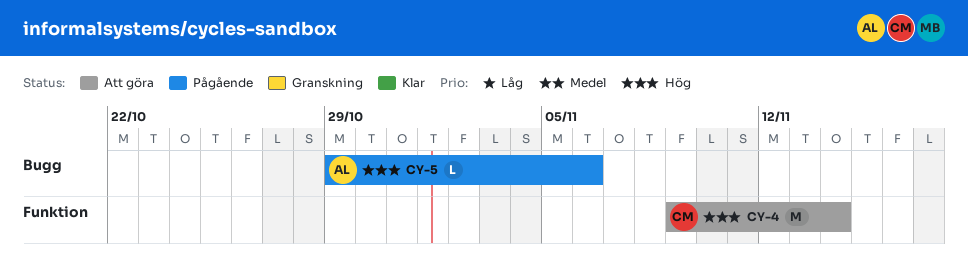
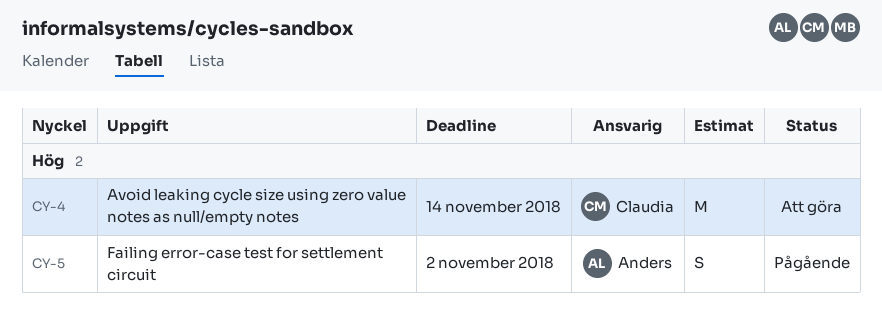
CY-5, estimate: L -> S
CY-5, due: Nov 6 -> Nov 2

